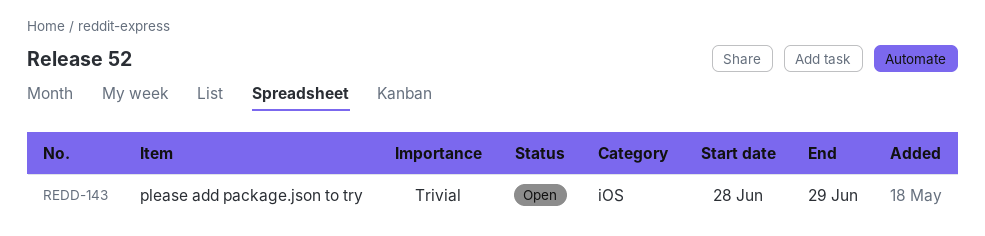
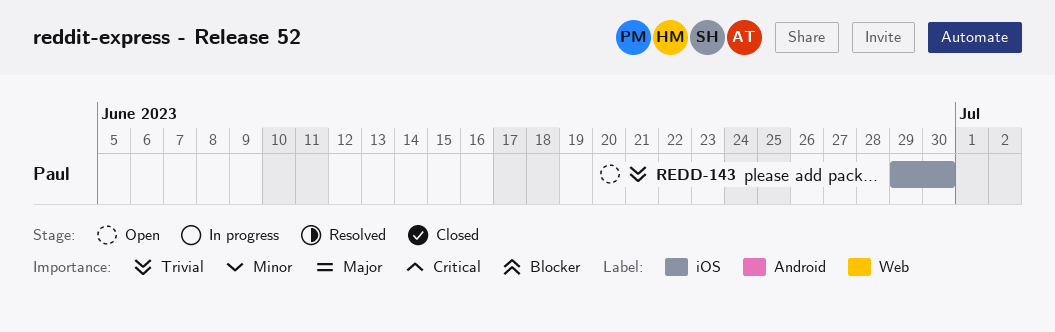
REDD-143, start: Jun 28 -> Jun 29
REDD-143, due: Jun 29 -> Jun 30

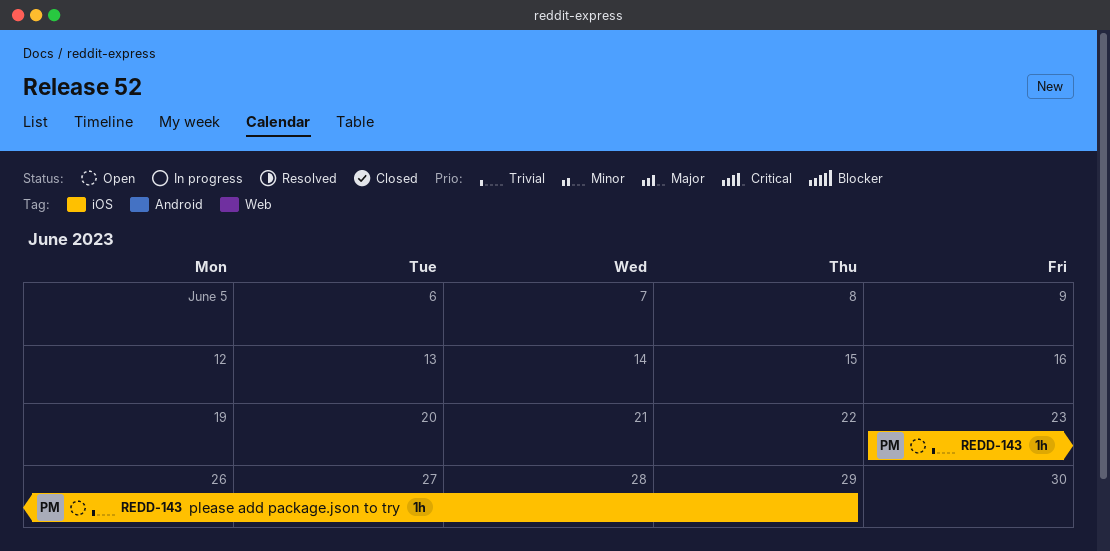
REDD-143, start: Jun 29 -> Jun 23
REDD-143, due: Jun 30 -> Jun 29

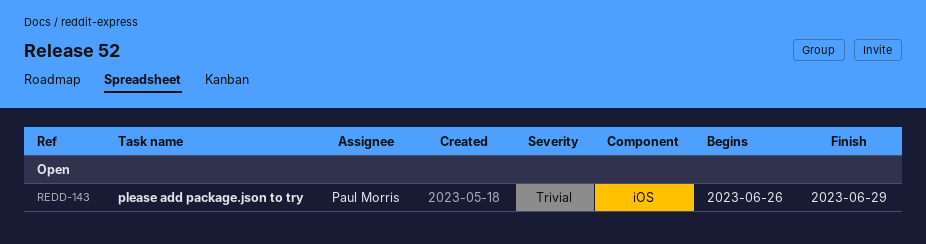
REDD-143, start: Jun 23 -> Jun 26

